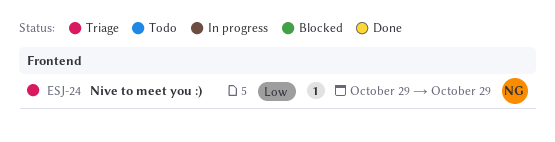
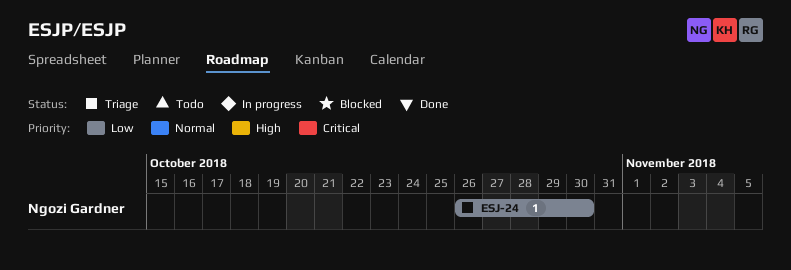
ESJ-24, start: Oct 29 -> Oct 26
ESJ-24, due: Oct 29 -> Oct 30

